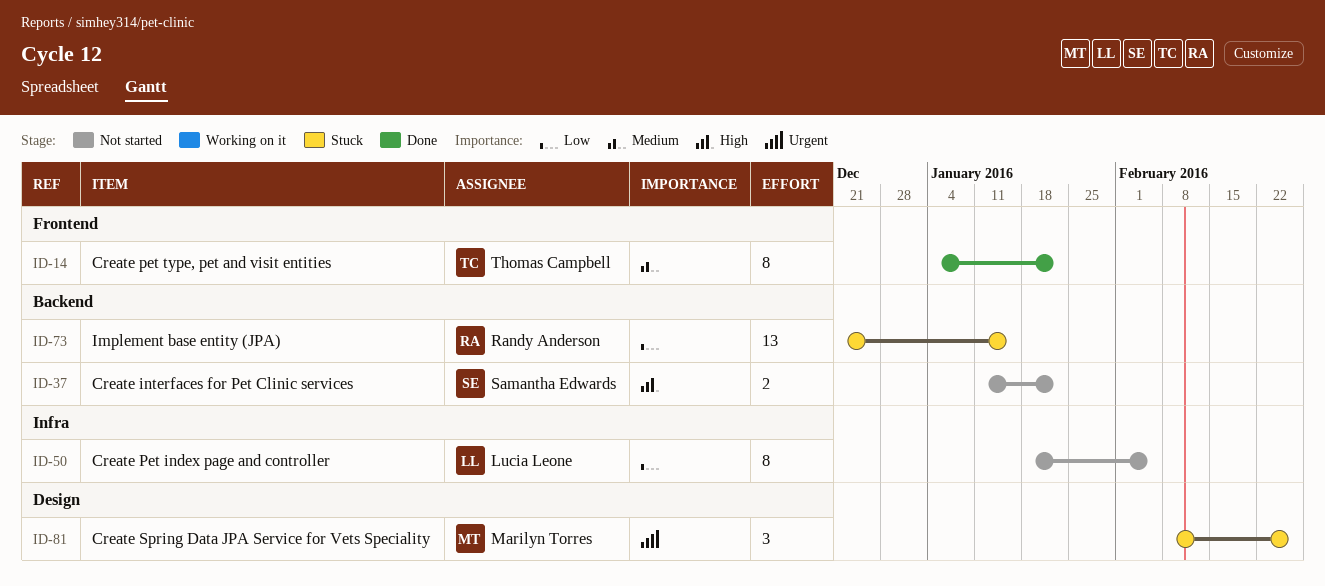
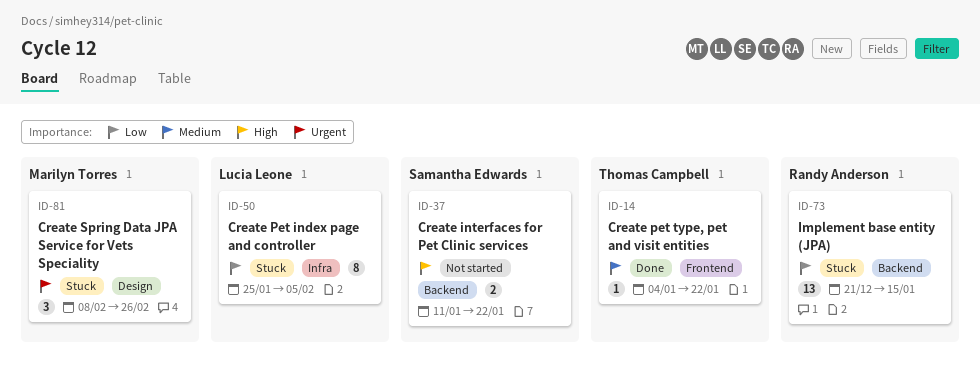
ID-14, estimate: 8 -> 1
ID-50, status: Not started -> Stuck
ID-50, start: Jan 18 -> Jan 25

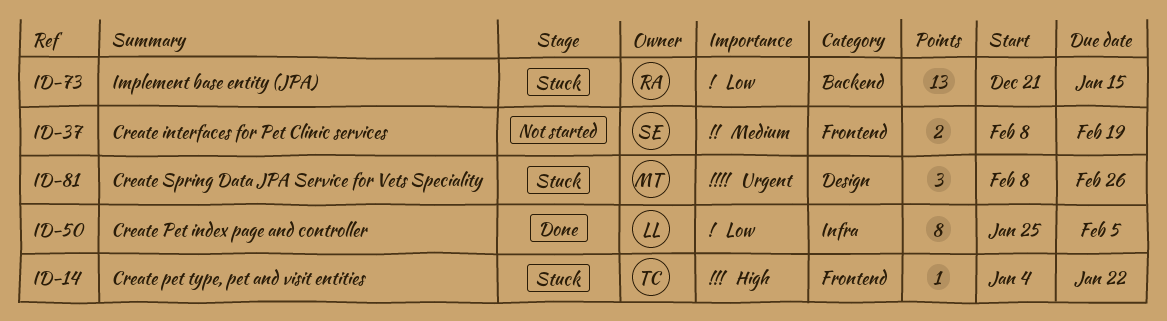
ID-14, status: Done -> Stuck
ID-14, priority: Medium -> High
ID-37, priority: High -> Medium
ID-37, label: Backend -> Frontend
ID-37, start: Jan 11 -> Feb 8
ID-37, due: Jan 22 -> Feb 19
ID-50, status: Stuck -> Done

